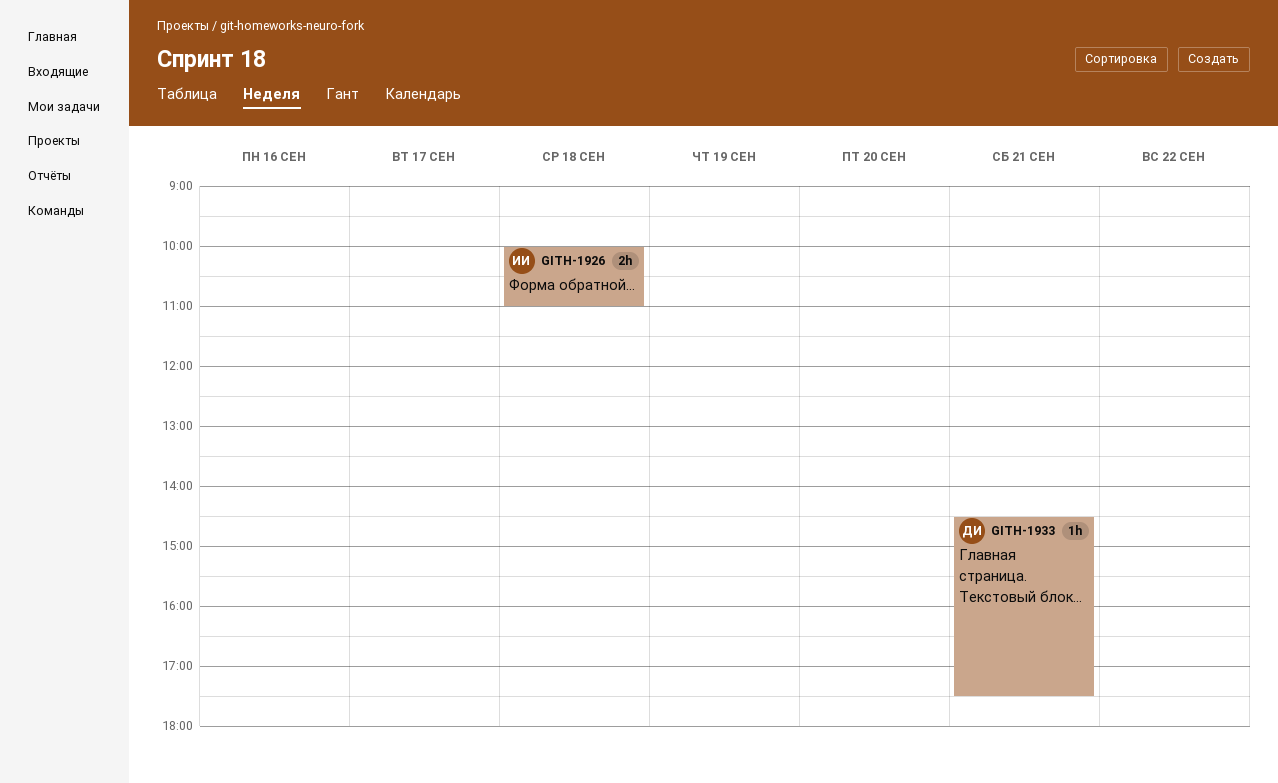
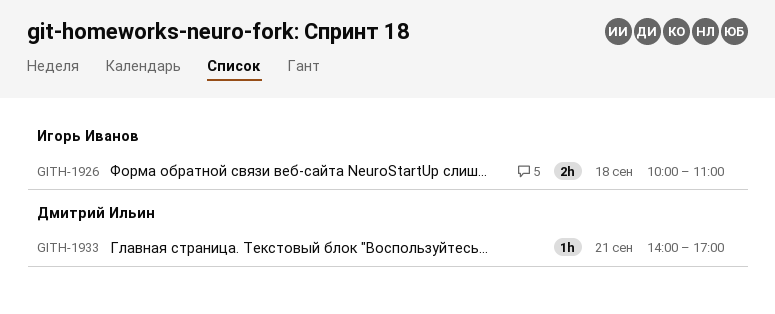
GITH-1933, begins: 14:30 -> 14:00
GITH-1933, ends: 17:30 -> 17:00

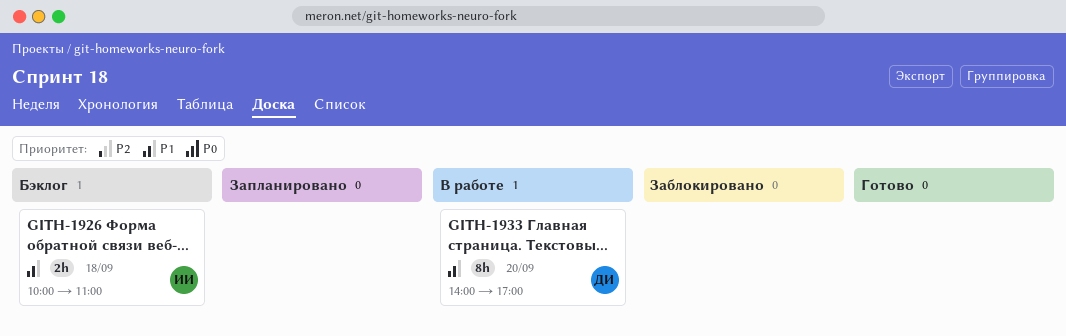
GITH-1933, estimate: 1h -> 8h
GITH-1933, day: Sep 21 -> Sep 20

